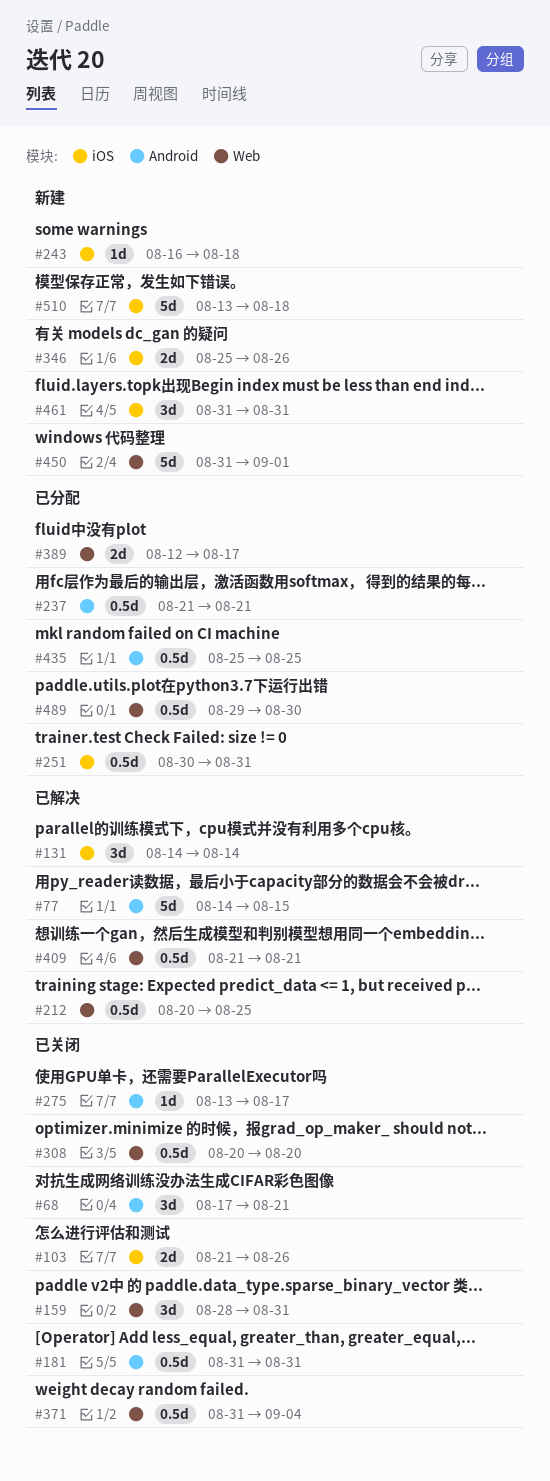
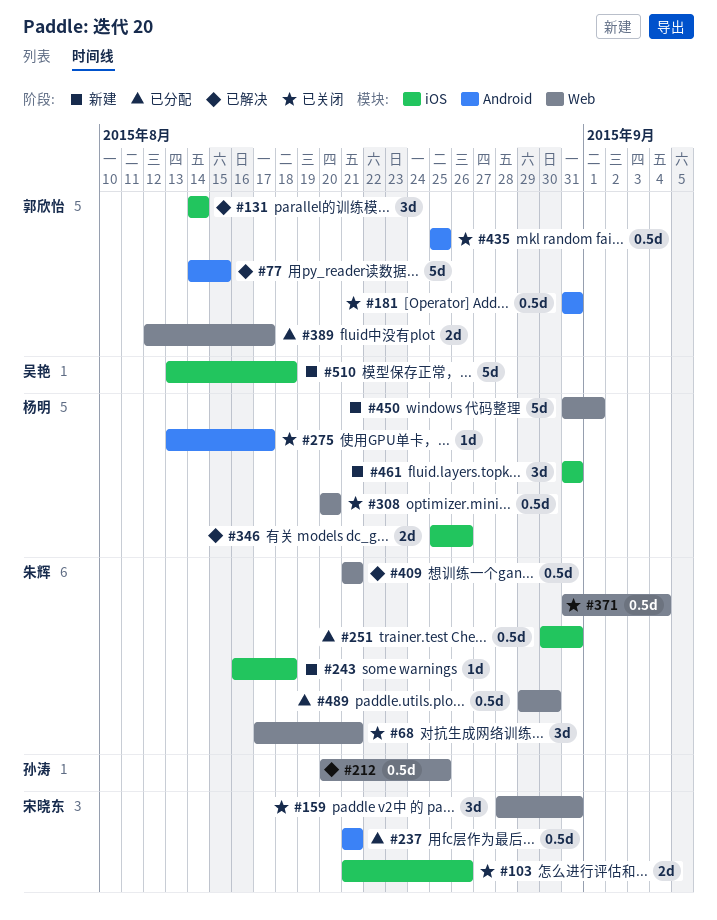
#68, label: Android -> Web
#346, status: 新建 -> 已解决
#435, status: 已分配 -> 已关闭

